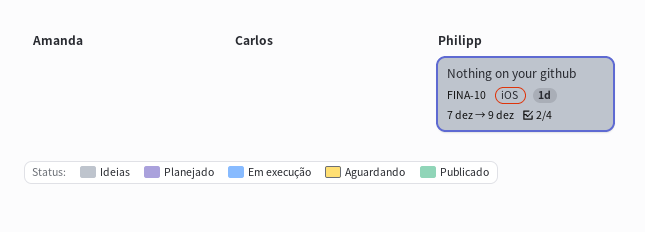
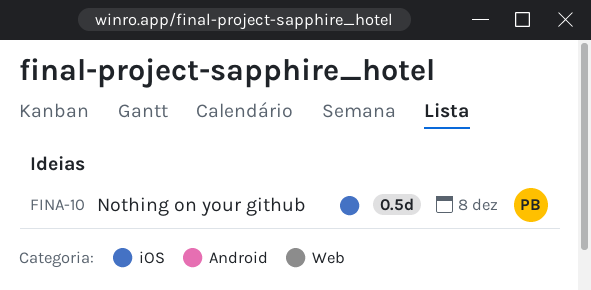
FINA-10, estimate: 1d -> 0.5d
FINA-10, due: Dec 9 -> Dec 8

